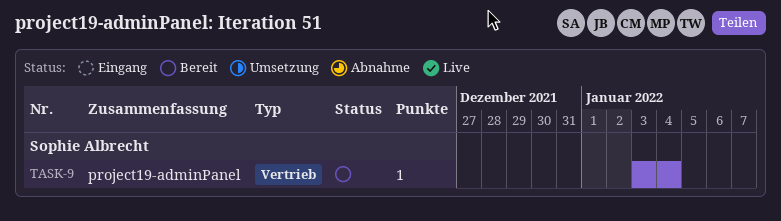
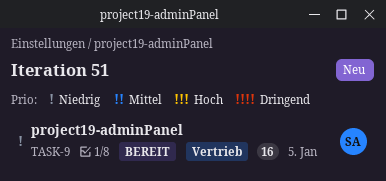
TASK-9, estimate: 1 -> 16
TASK-9, due: Jan 4 -> Jan 5

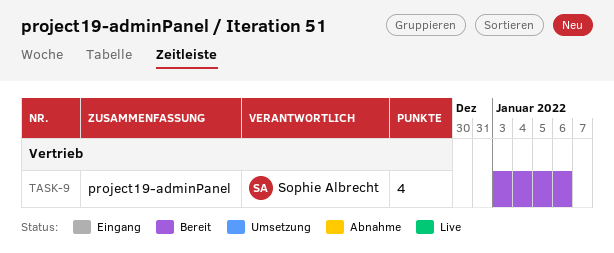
TASK-9, estimate: 16 -> 4
TASK-9, due: Jan 5 -> Jan 6

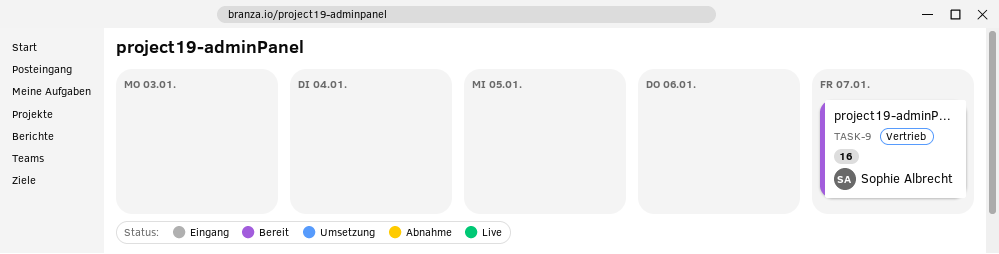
TASK-9, estimate: 4 -> 16
TASK-9, due: Jan 6 -> Jan 7

